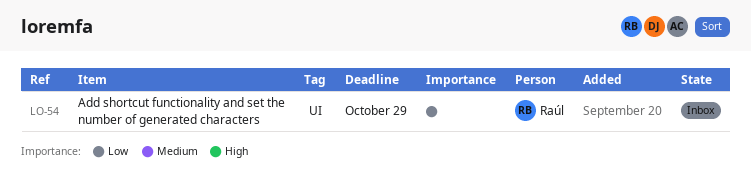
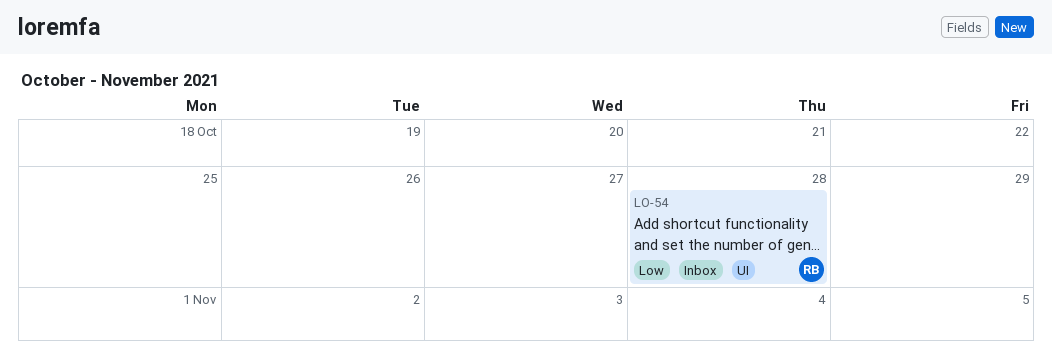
LO-54, due: Oct 29 -> Oct 28

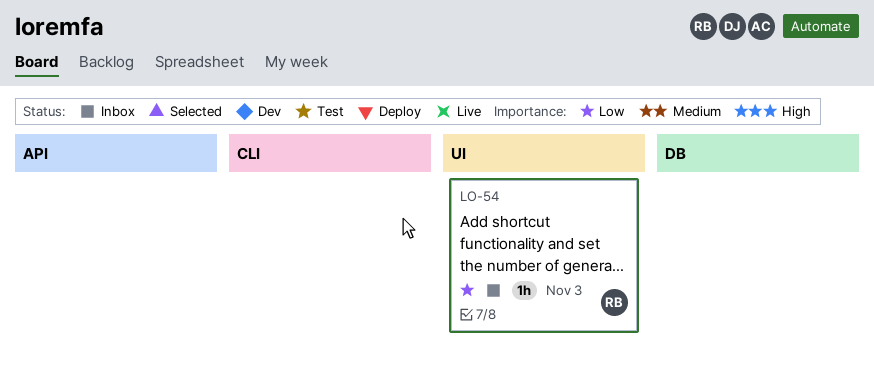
LO-54, due: Oct 28 -> Nov 3

